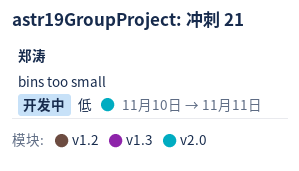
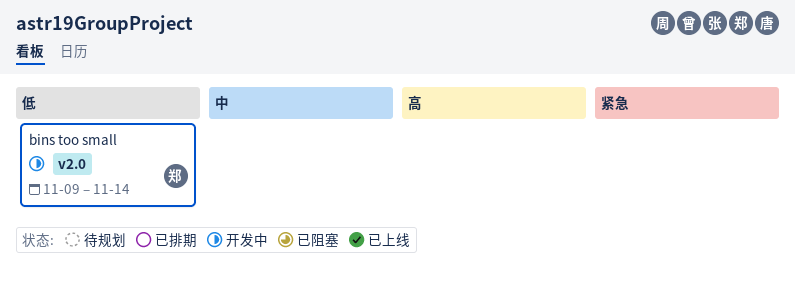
bins too small, start: Nov 10 -> Nov 9
bins too small, due: Nov 11 -> Nov 14

